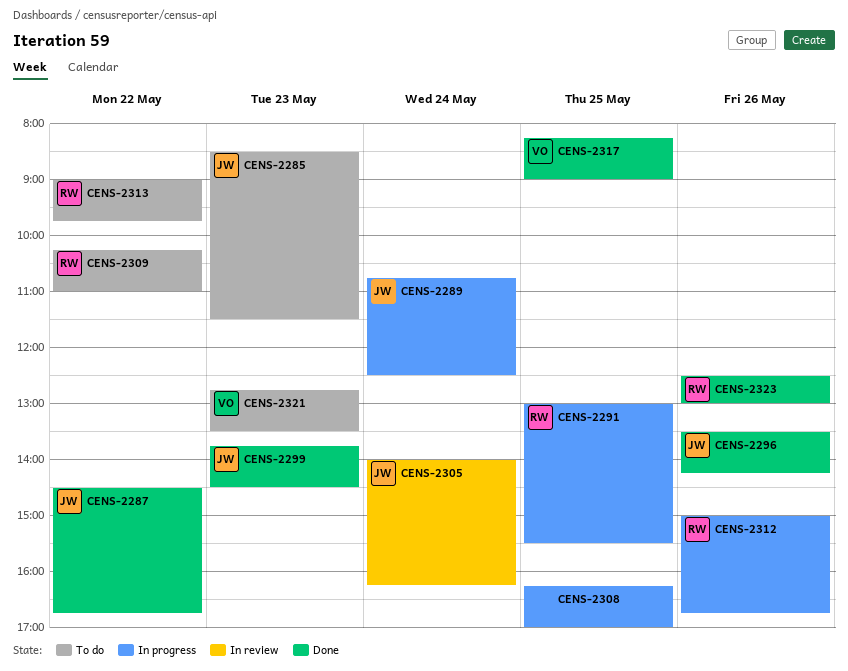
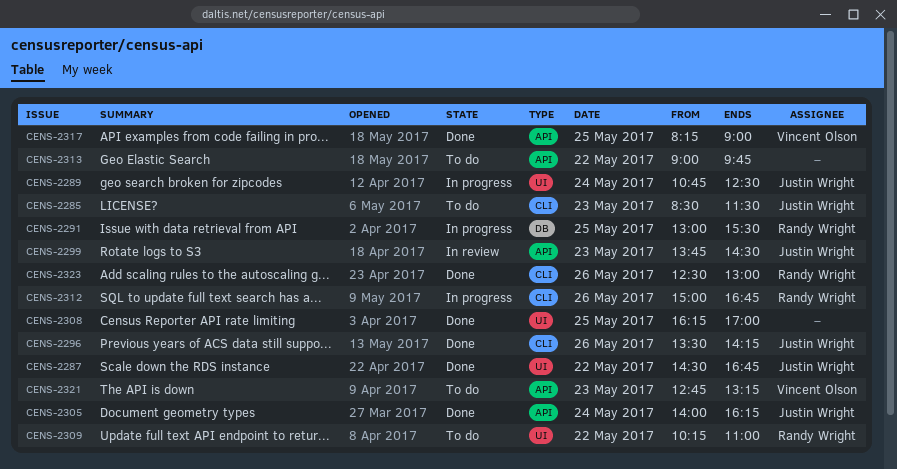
CENS-2299, status: Done -> In review
CENS-2305, status: In review -> Done
CENS-2308, status: In progress -> Done
CENS-2313, owner: Randy Wright -> none
CENS-2321, ends: 13:30 -> 13:15

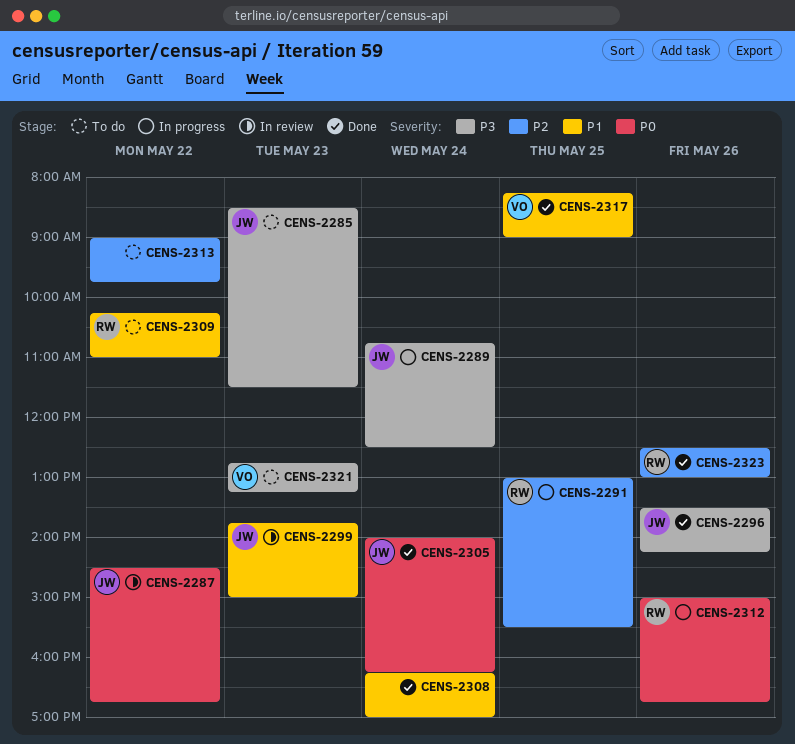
CENS-2287, status: Done -> In review
CENS-2299, ends: 14:30 -> 15:00
CENS-2308, day: May 25 -> May 24

